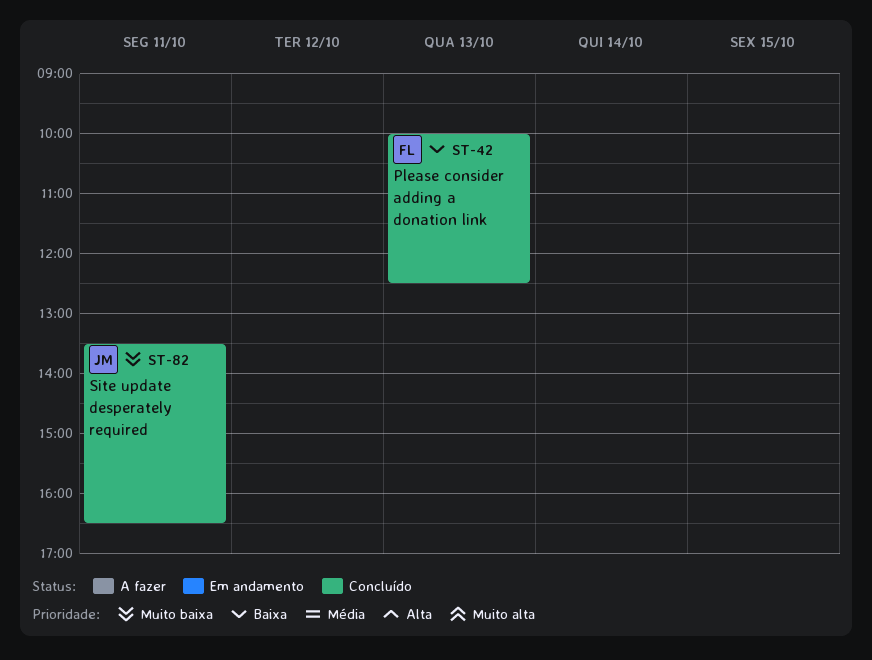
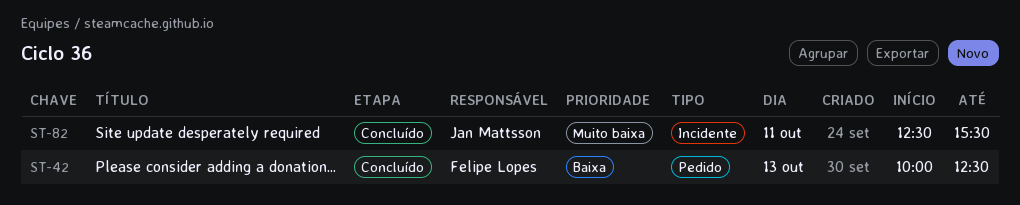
ST-82, begins: 13:30 -> 12:30
ST-82, ends: 16:30 -> 15:30

